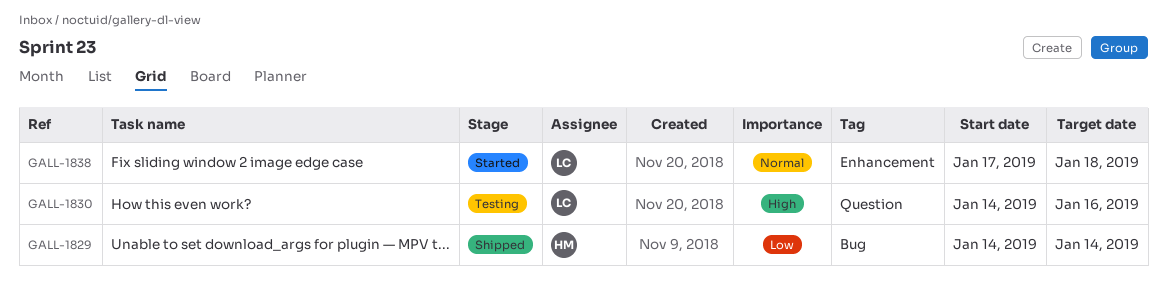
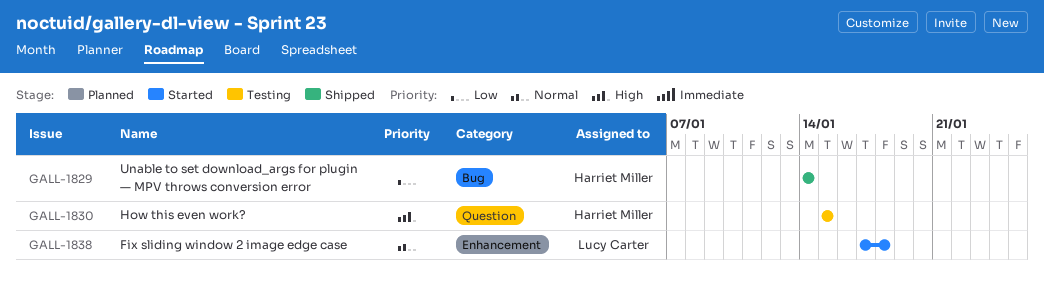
GALL-1830, owner: Lucy Carter -> Harriet Miller
GALL-1830, start: Jan 14 -> Jan 15
GALL-1830, due: Jan 16 -> Jan 15

